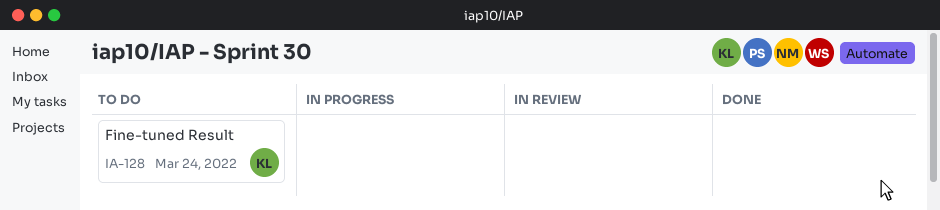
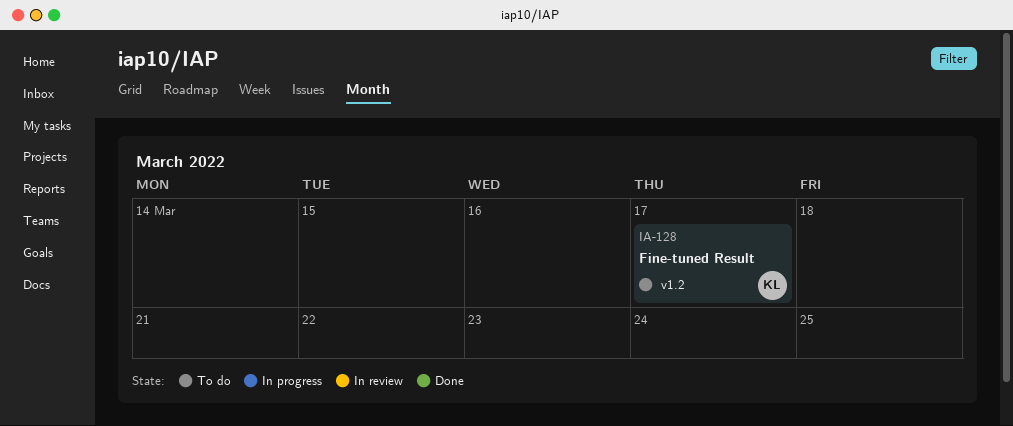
IA-128, due: Mar 24 -> Mar 17

